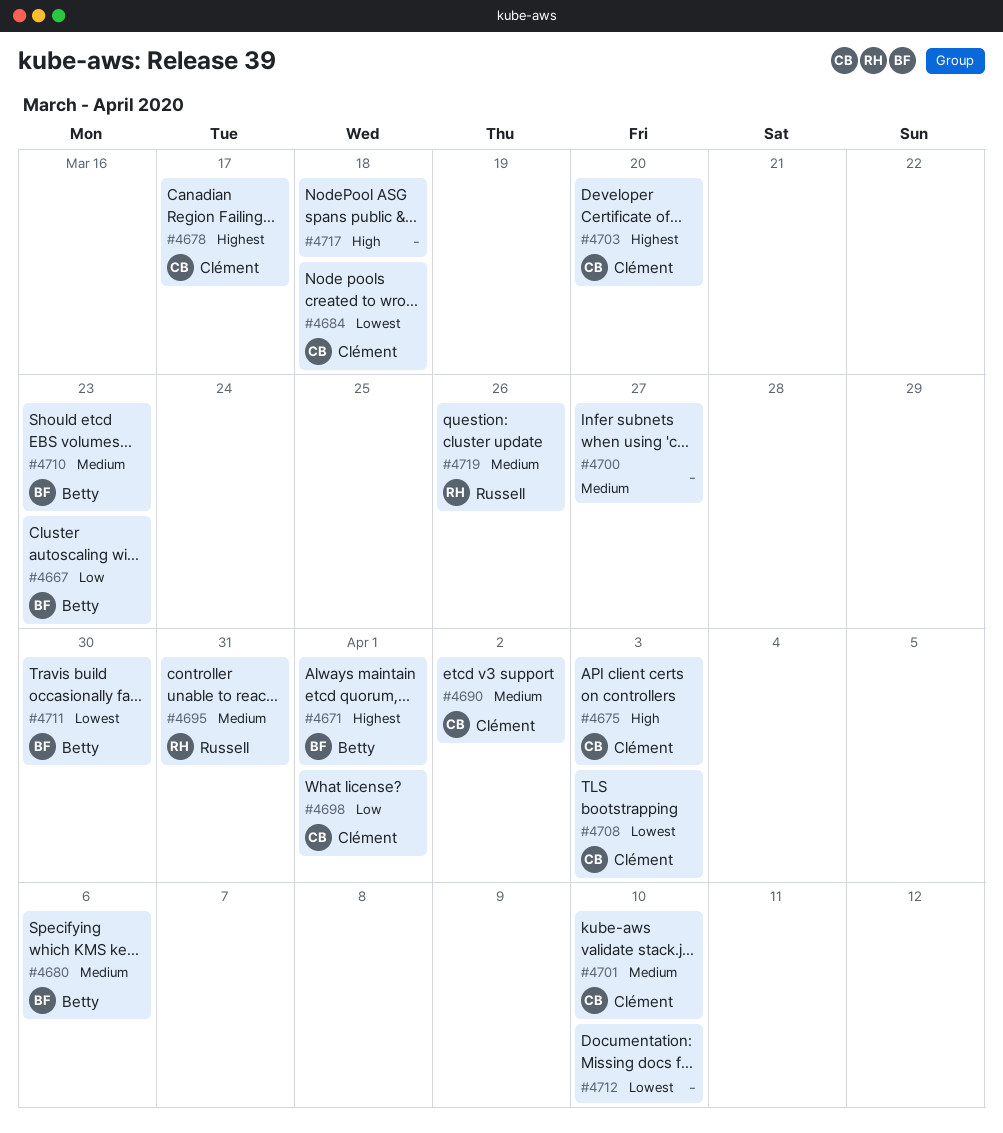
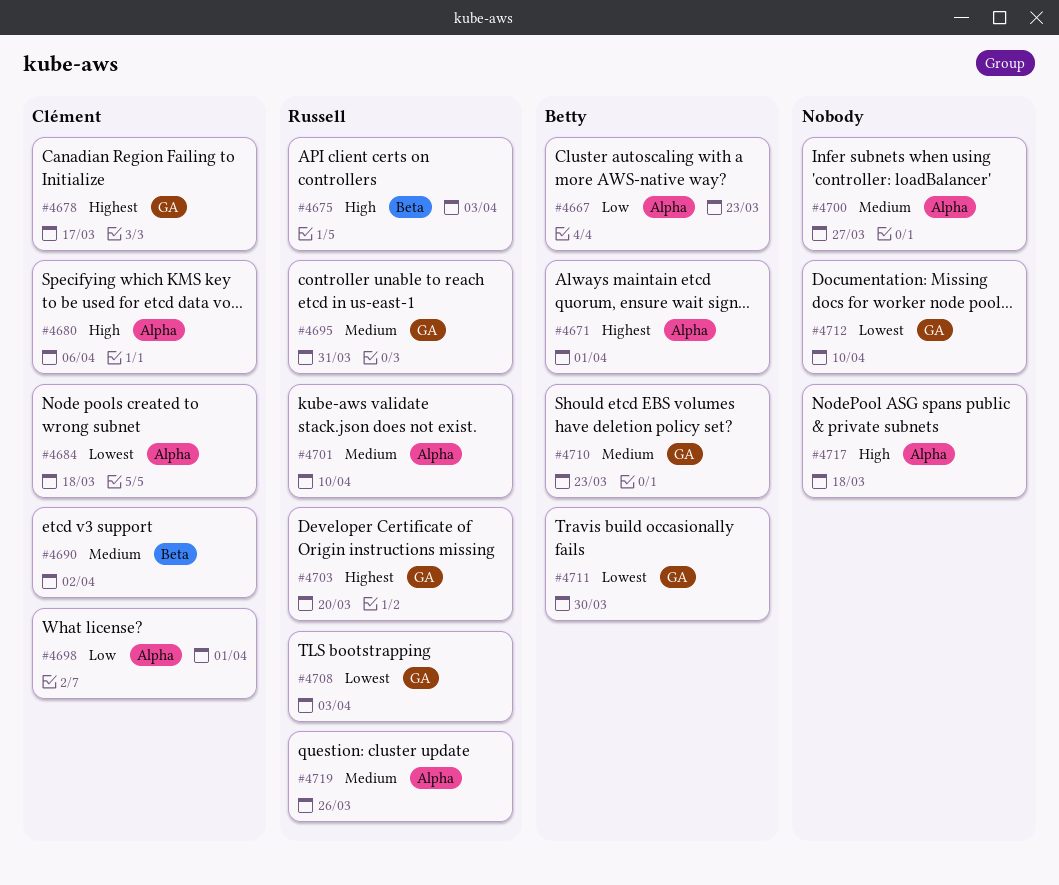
#4675, owner: Clément -> Russell
#4680, owner: Betty -> Clément
#4680, priority: Medium -> High
#4701, owner: Clément -> Russell
#4703, owner: Clément -> Russell
#4708, owner: Clément -> Russell

